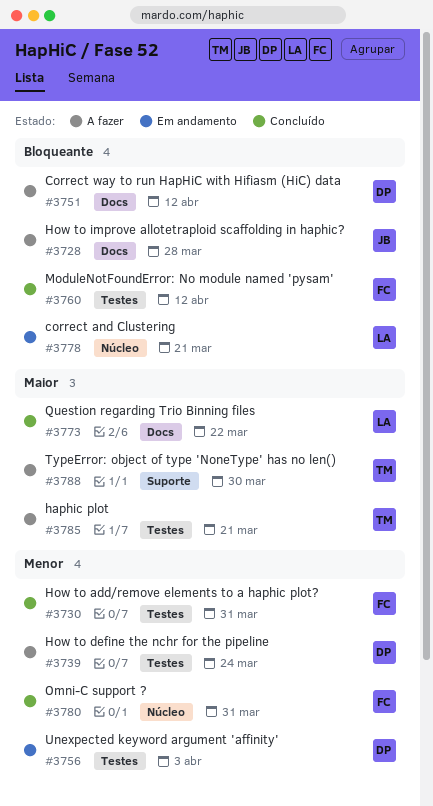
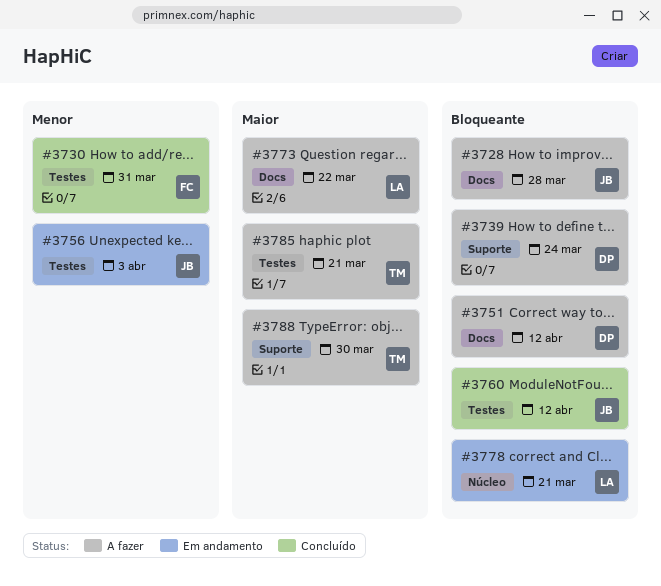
#3739, priority: Menor -> Bloqueante
#3739, label: Testes -> Suporte
#3756, owner: DP -> JB
#3760, owner: FC -> JB
#3773, status: Concluído -> A fazer
#3780: present -> none

